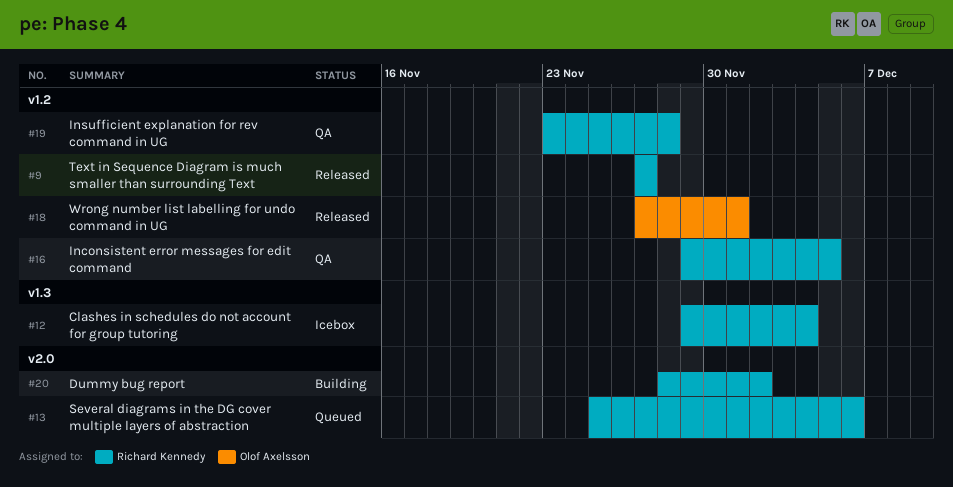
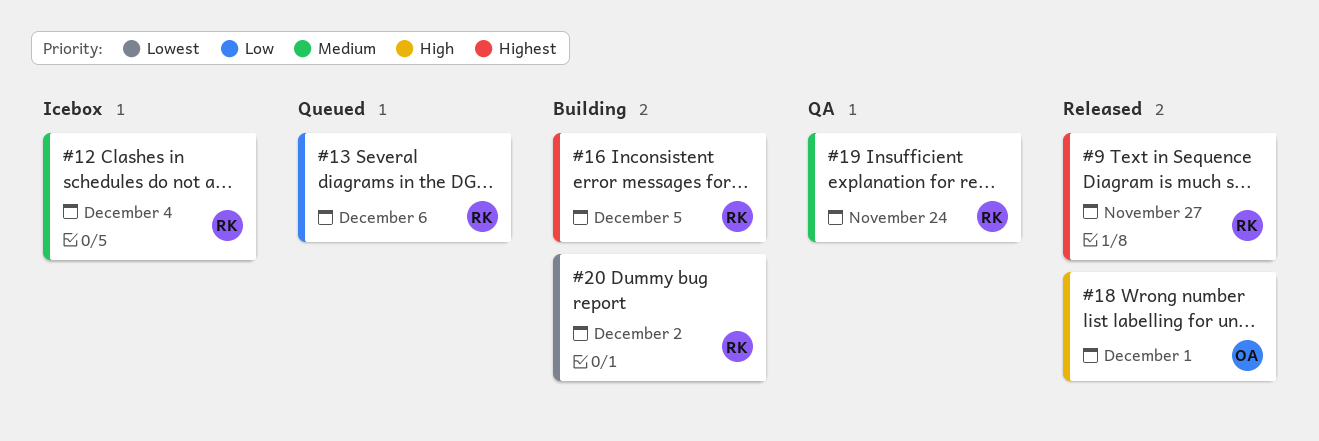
#16, status: QA -> Building
#19, due: Nov 28 -> Nov 24

